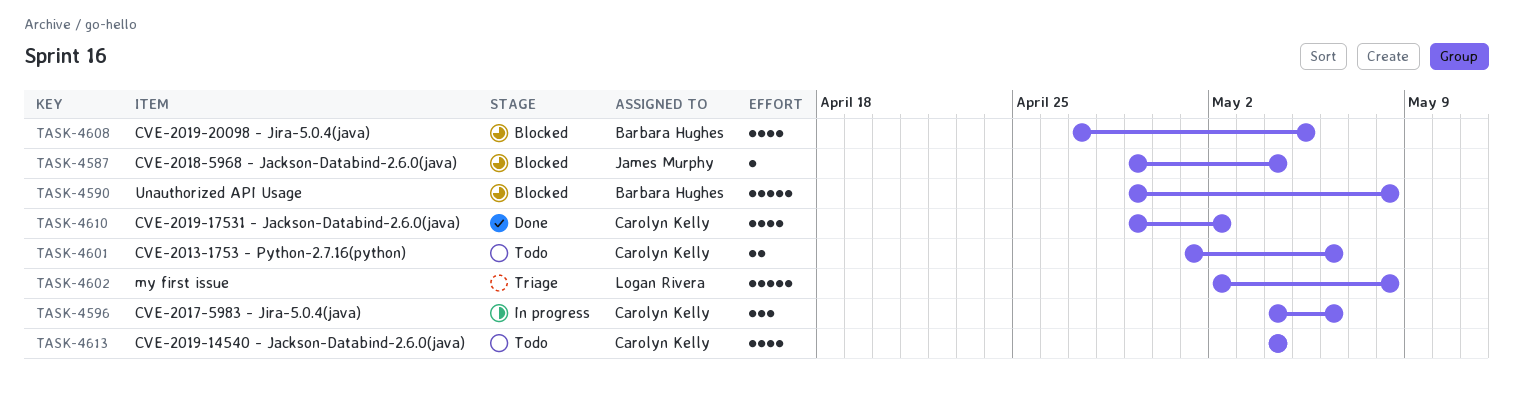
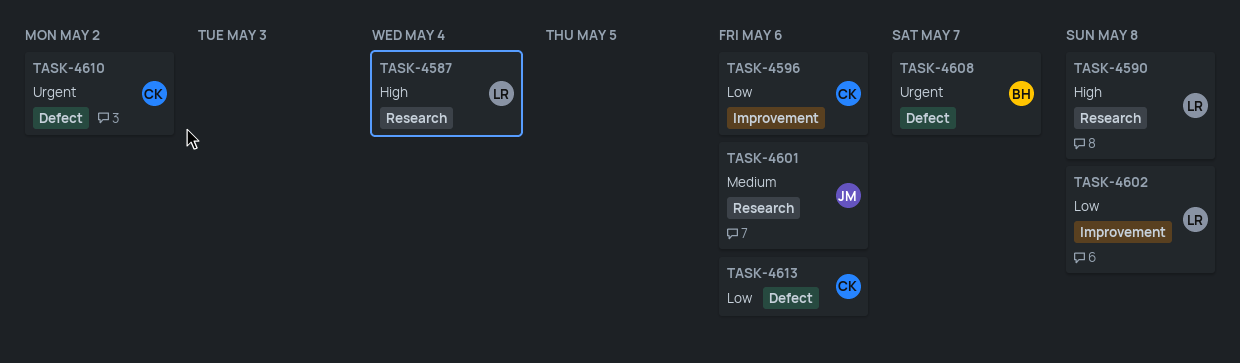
TASK-4587, owner: James Murphy -> Logan Rivera
TASK-4590, owner: Barbara Hughes -> Logan Rivera
TASK-4601, owner: Carolyn Kelly -> James Murphy
TASK-4608, due: May 5 -> May 7
TASK-4613, due: May 4 -> May 6

